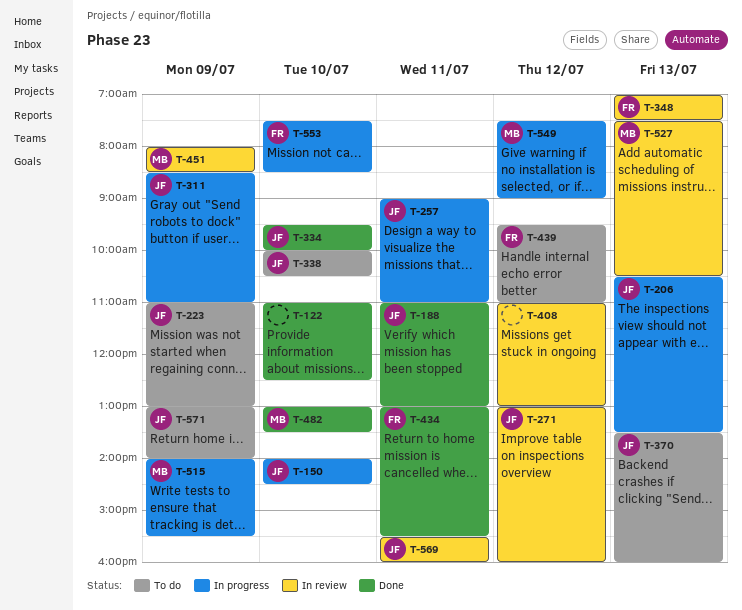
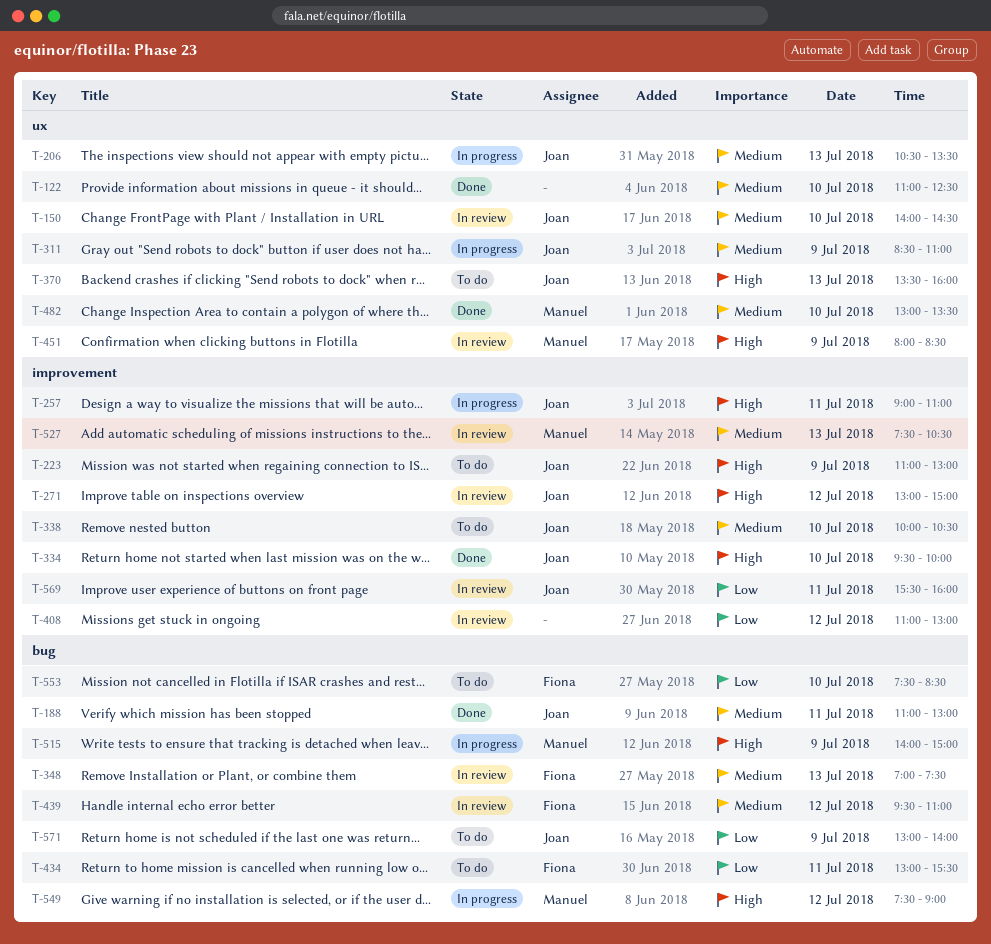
T-150, status: In progress -> In review
T-271, ends: 16:00 -> 15:00
T-434, status: Done -> To do
T-439, status: To do -> In review
T-515, ends: 15:30 -> 15:00
T-553, status: In progress -> To do

